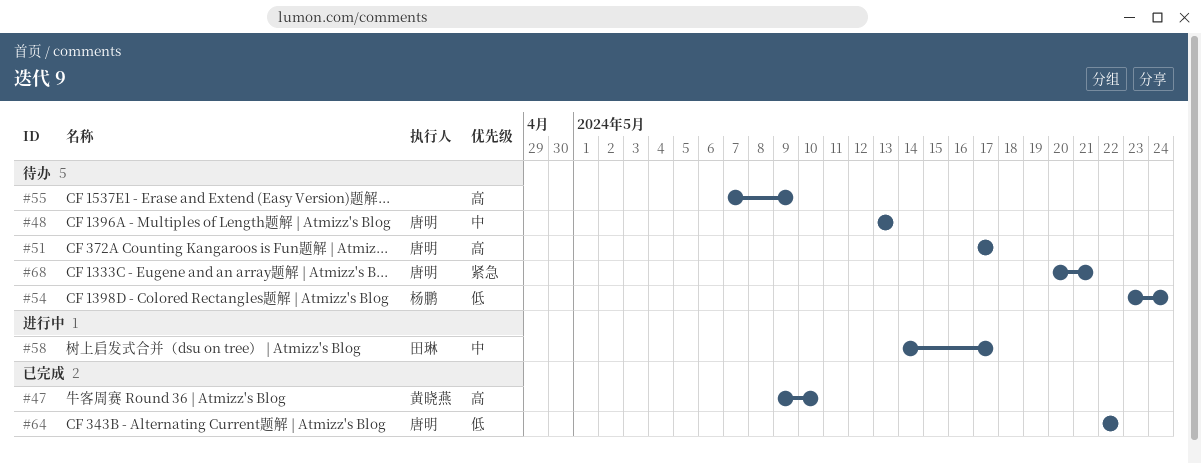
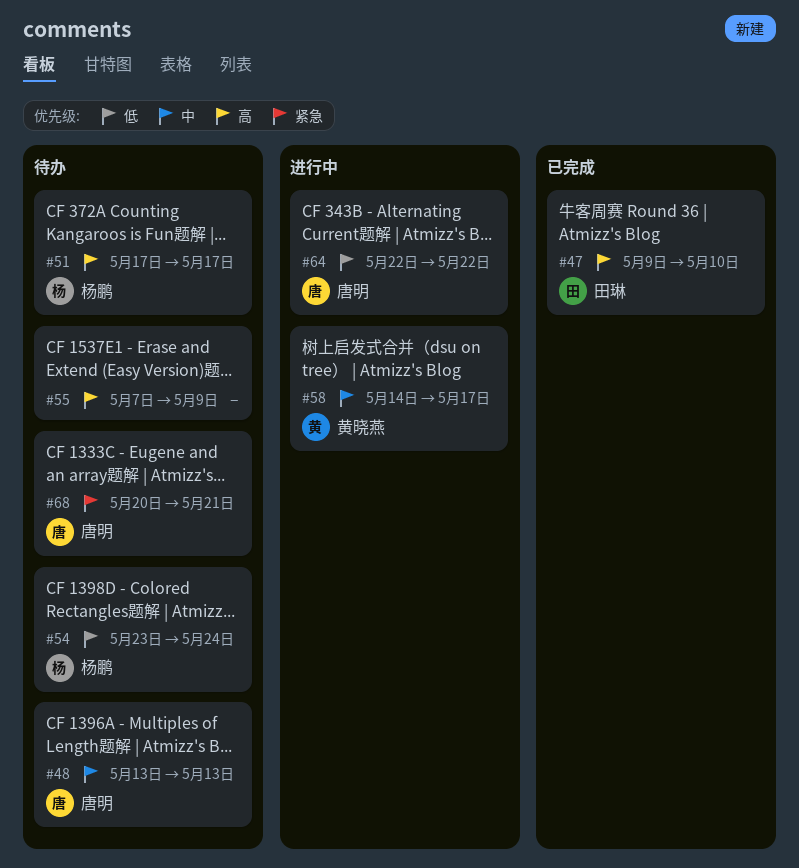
#47, owner: 黄晓燕 -> 田琳
#51, owner: 唐明 -> 杨鹏
#58, owner: 田琳 -> 黄晓燕
#64, status: 已完成 -> 进行中

